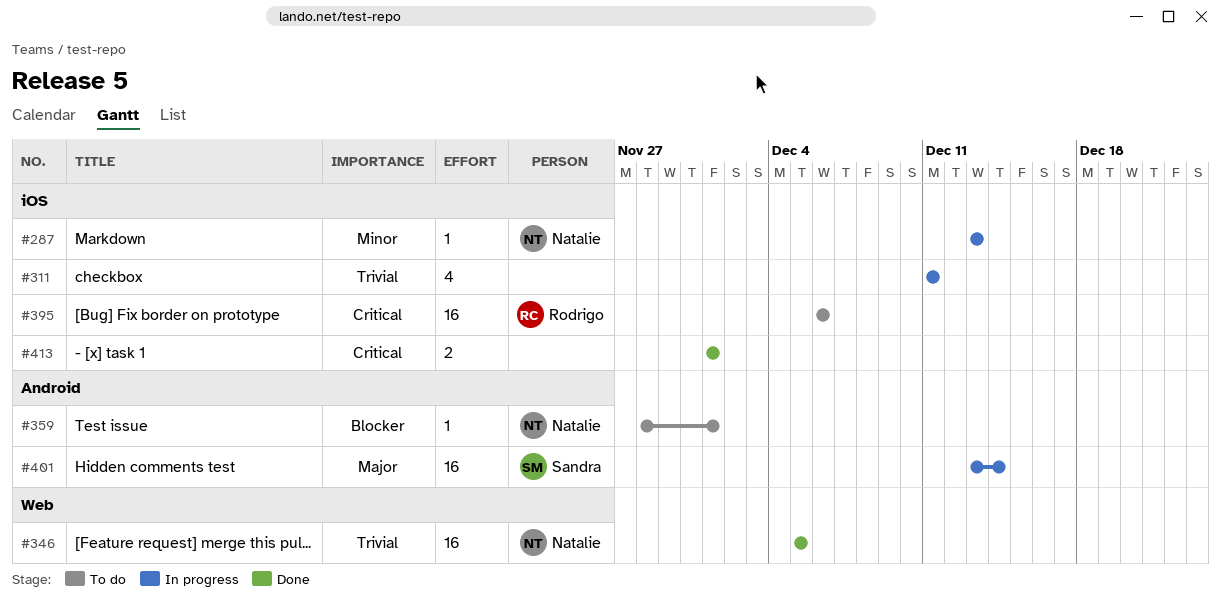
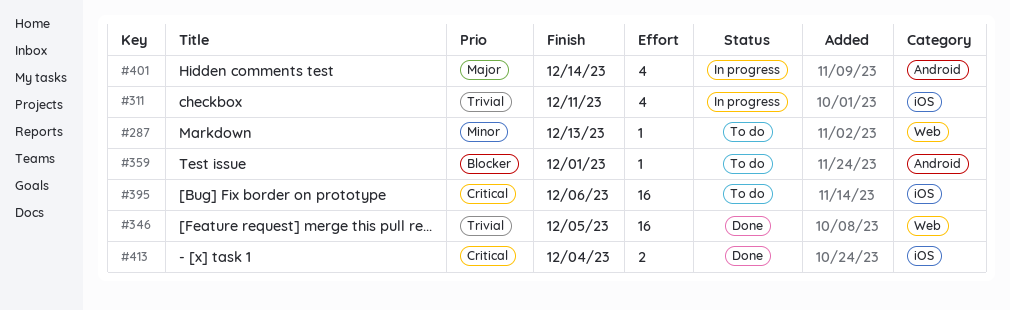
#287, status: In progress -> To do
#287, label: iOS -> Web
#401, estimate: 16 -> 4
#413, due: Dec 1 -> Dec 4

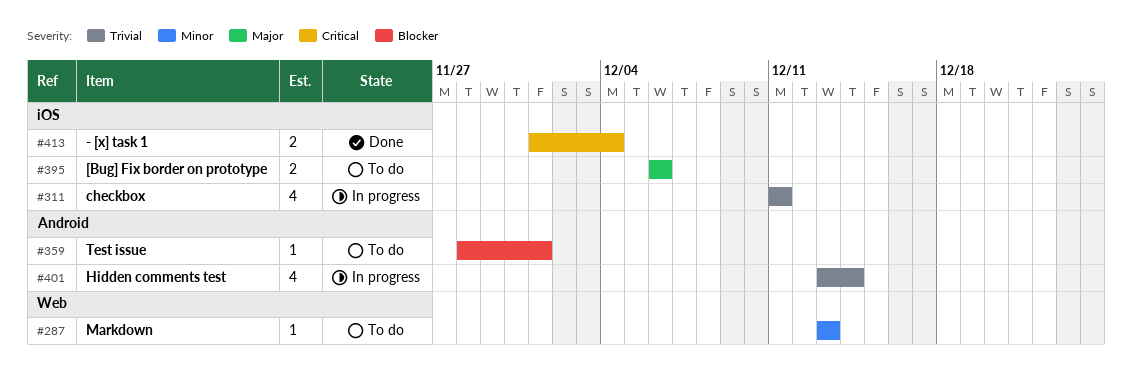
#346: present -> none
#395, priority: Critical -> Major
#395, estimate: 16 -> 2
#401, priority: Major -> Trivial

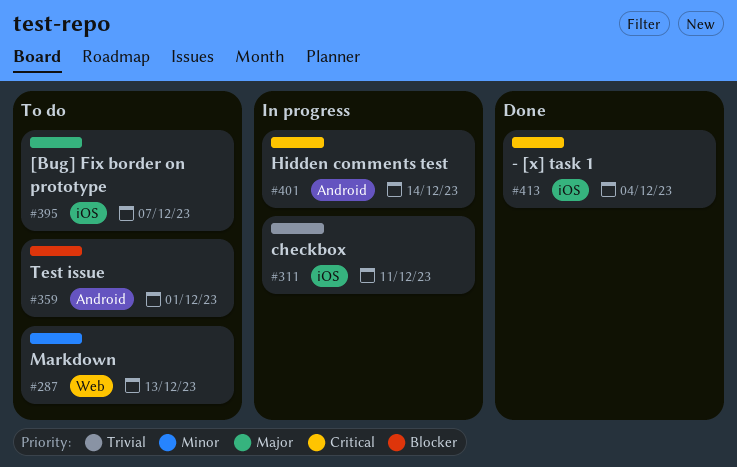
#395, due: Dec 6 -> Dec 7
#401, priority: Trivial -> Critical

